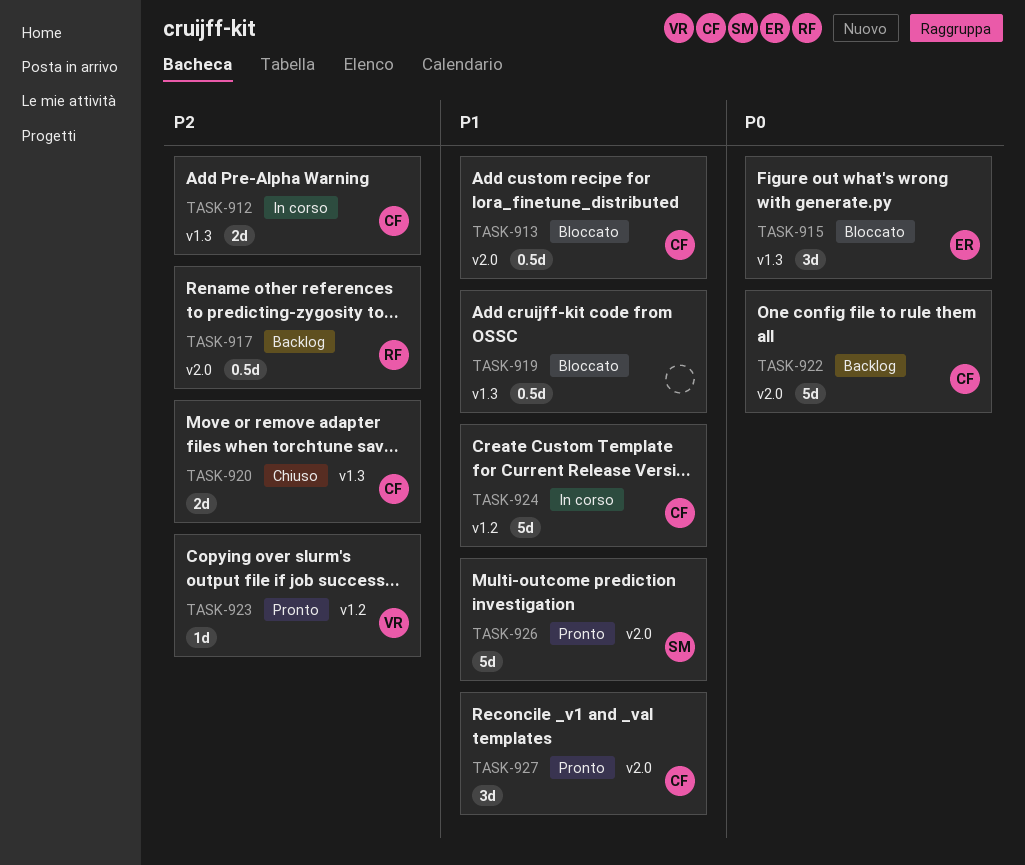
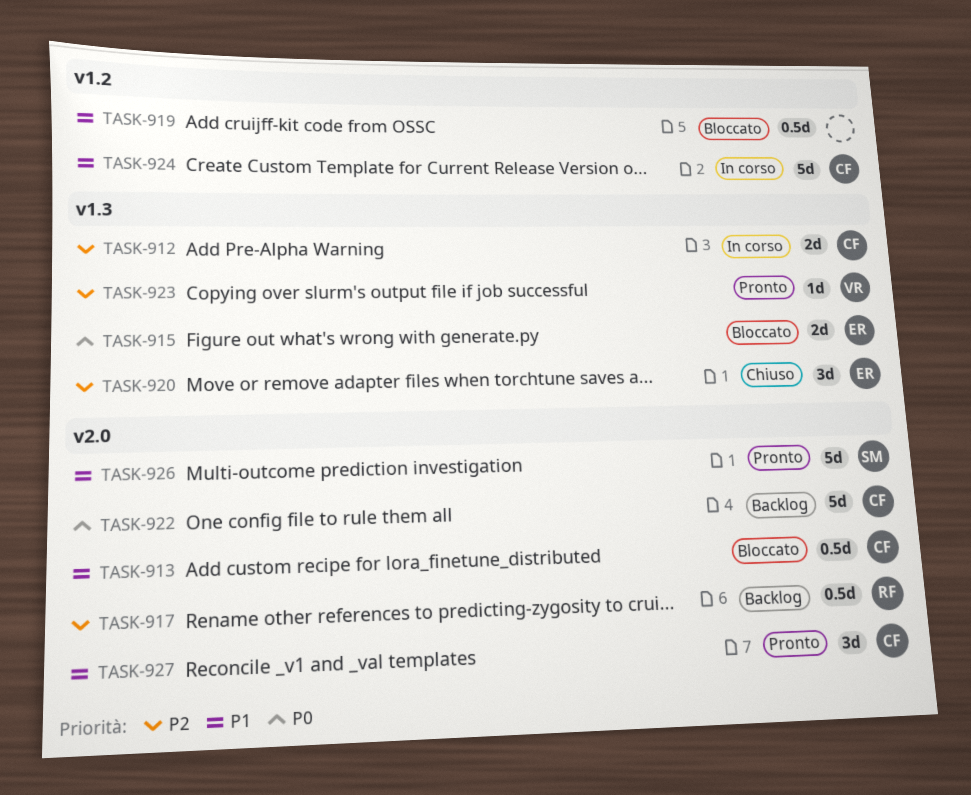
TASK-915, estimate: 3d -> 2d
TASK-919, label: v1.3 -> v1.2
TASK-920, owner: CF -> ER
TASK-920, estimate: 2d -> 3d
TASK-923, label: v1.2 -> v1.3

